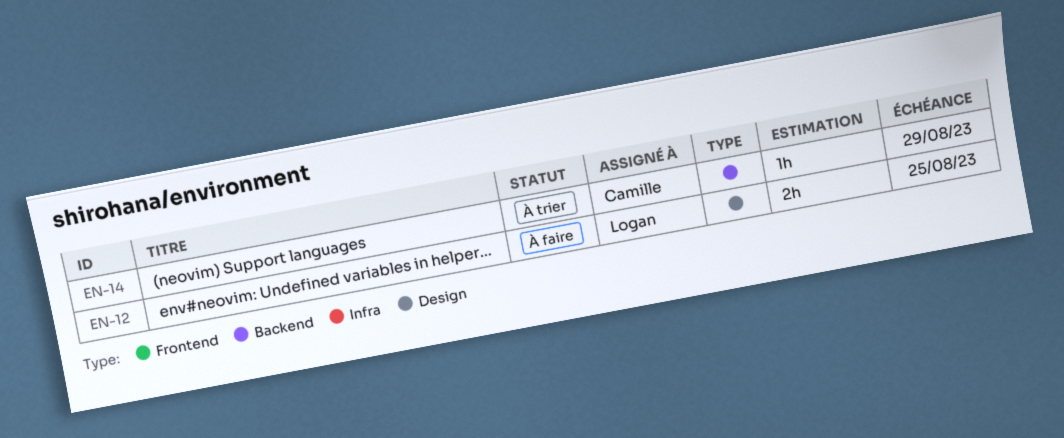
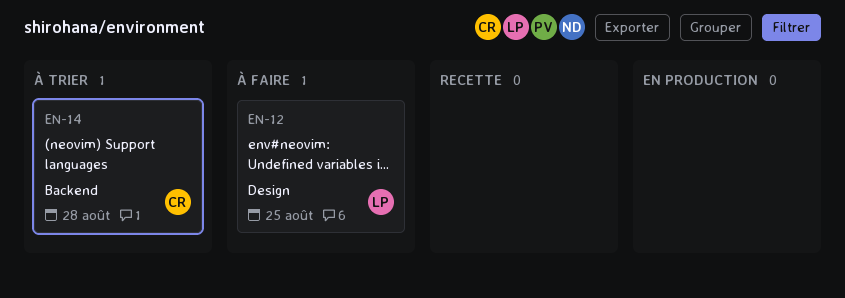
EN-14, due: Aug 29 -> Aug 28

